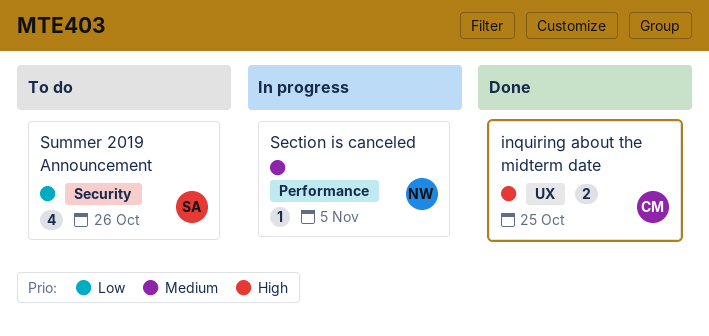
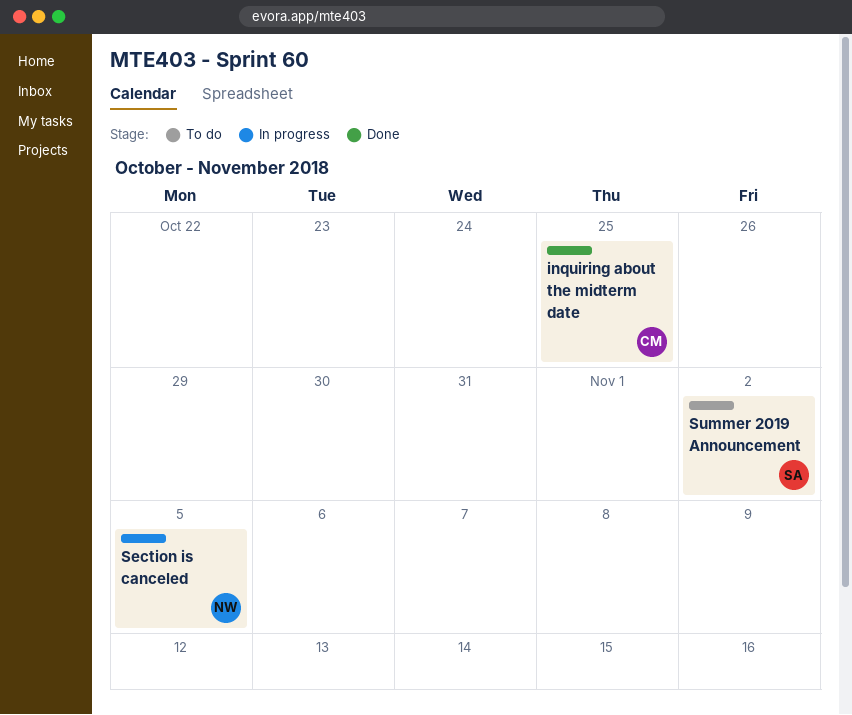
Summer 2019 Announcement, due: Oct 26 -> Nov 2

